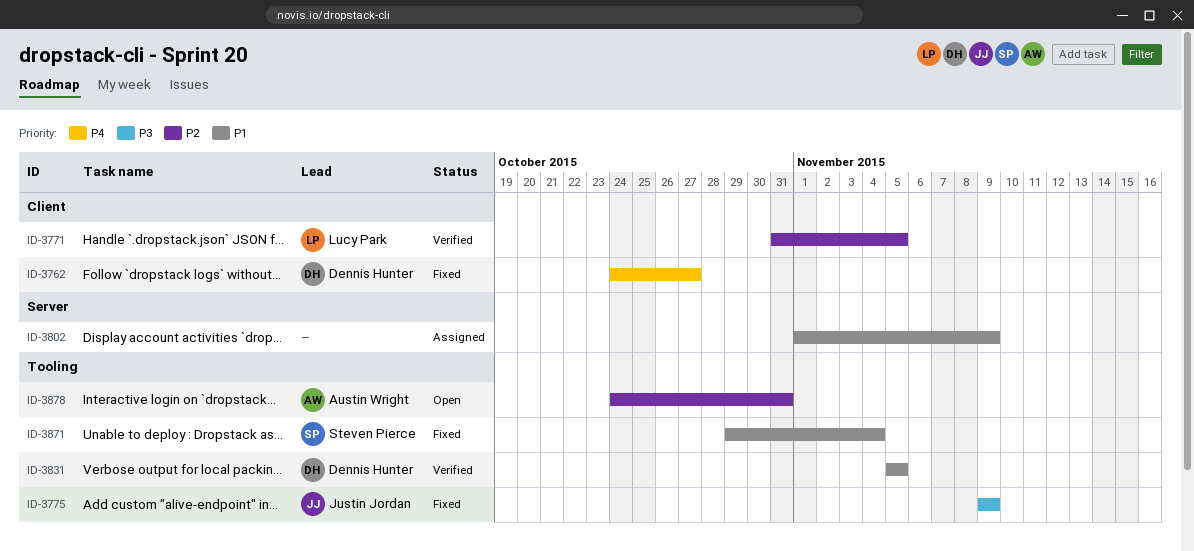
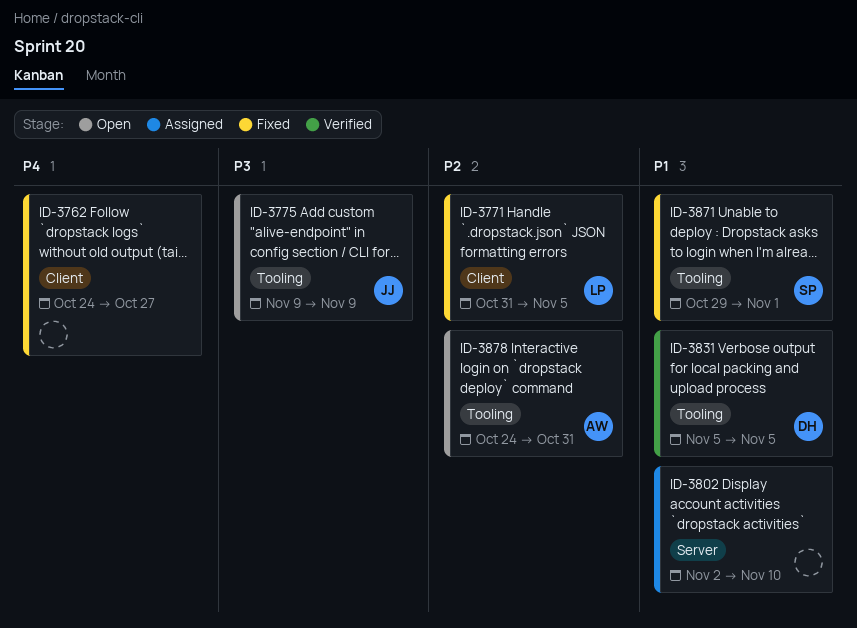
ID-3762, owner: Dennis Hunter -> none
ID-3771, status: Verified -> Fixed
ID-3775, status: Fixed -> Open
ID-3802, start: Nov 1 -> Nov 2
ID-3802, due: Nov 9 -> Nov 10
ID-3871, due: Nov 4 -> Nov 1

